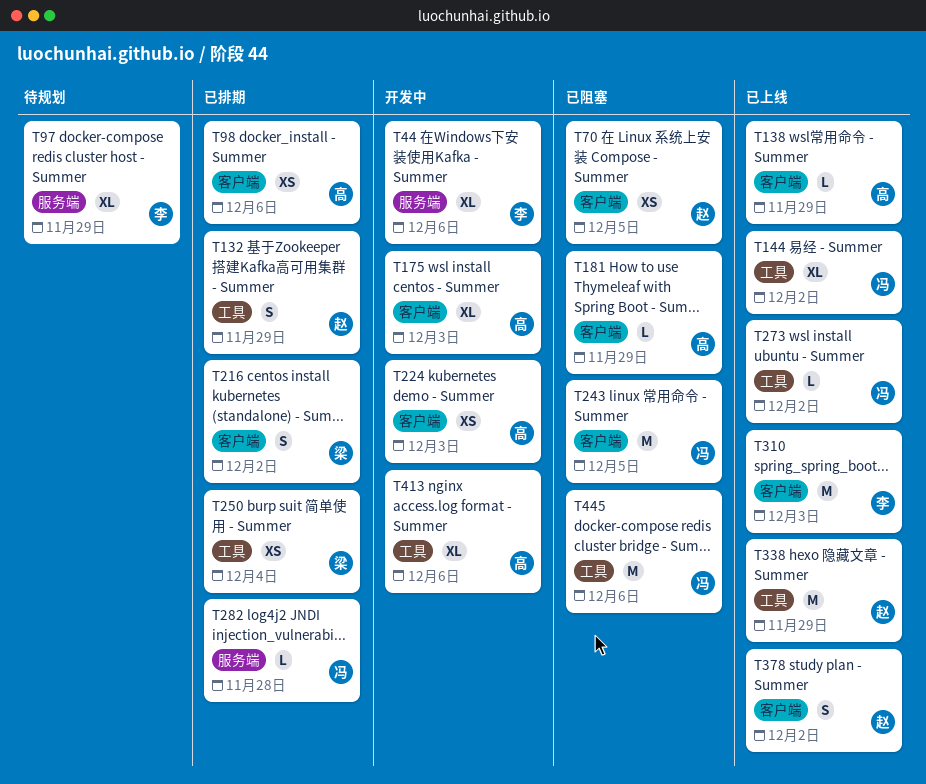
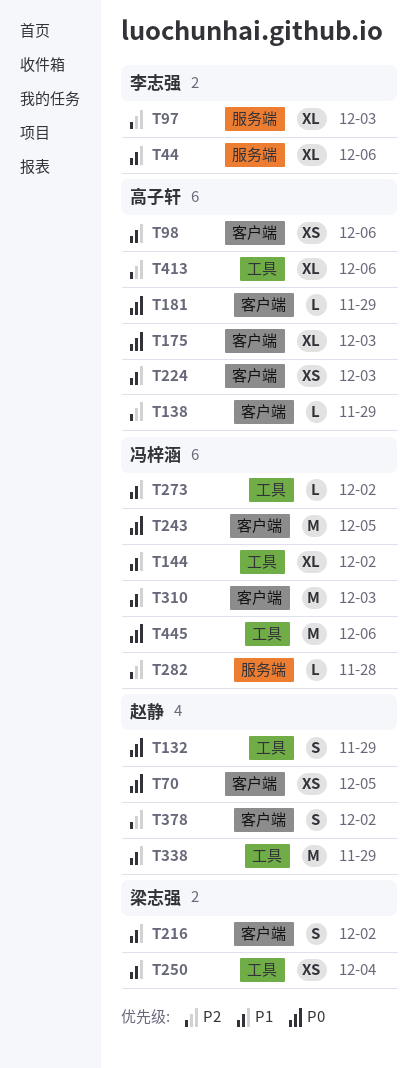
T97, due: Nov 29 -> Dec 3
T310, owner: 李志强 -> 冯梓涵

